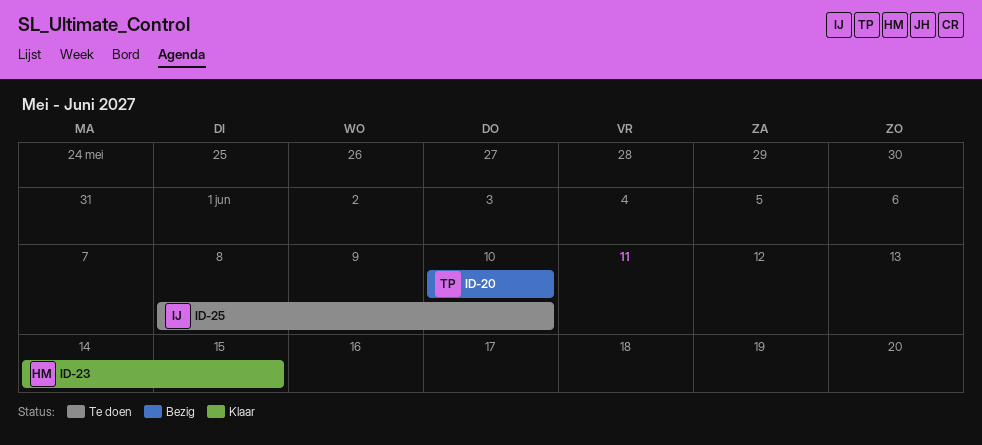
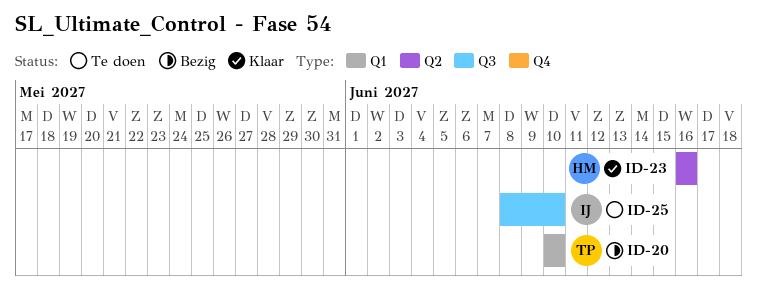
ID-23, start: Jun 14 -> Jun 16
ID-23, due: Jun 15 -> Jun 16

